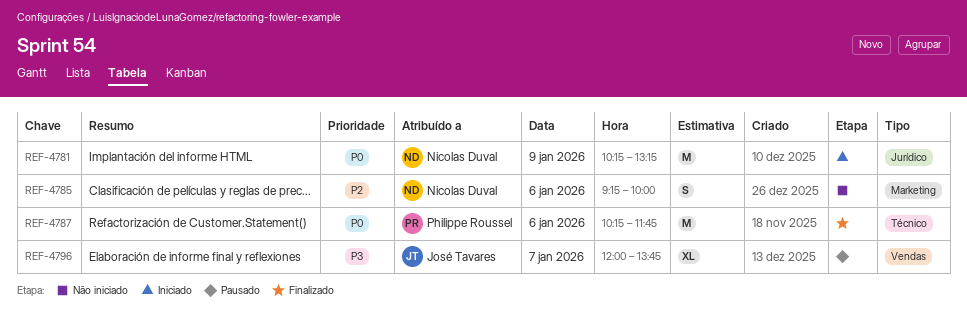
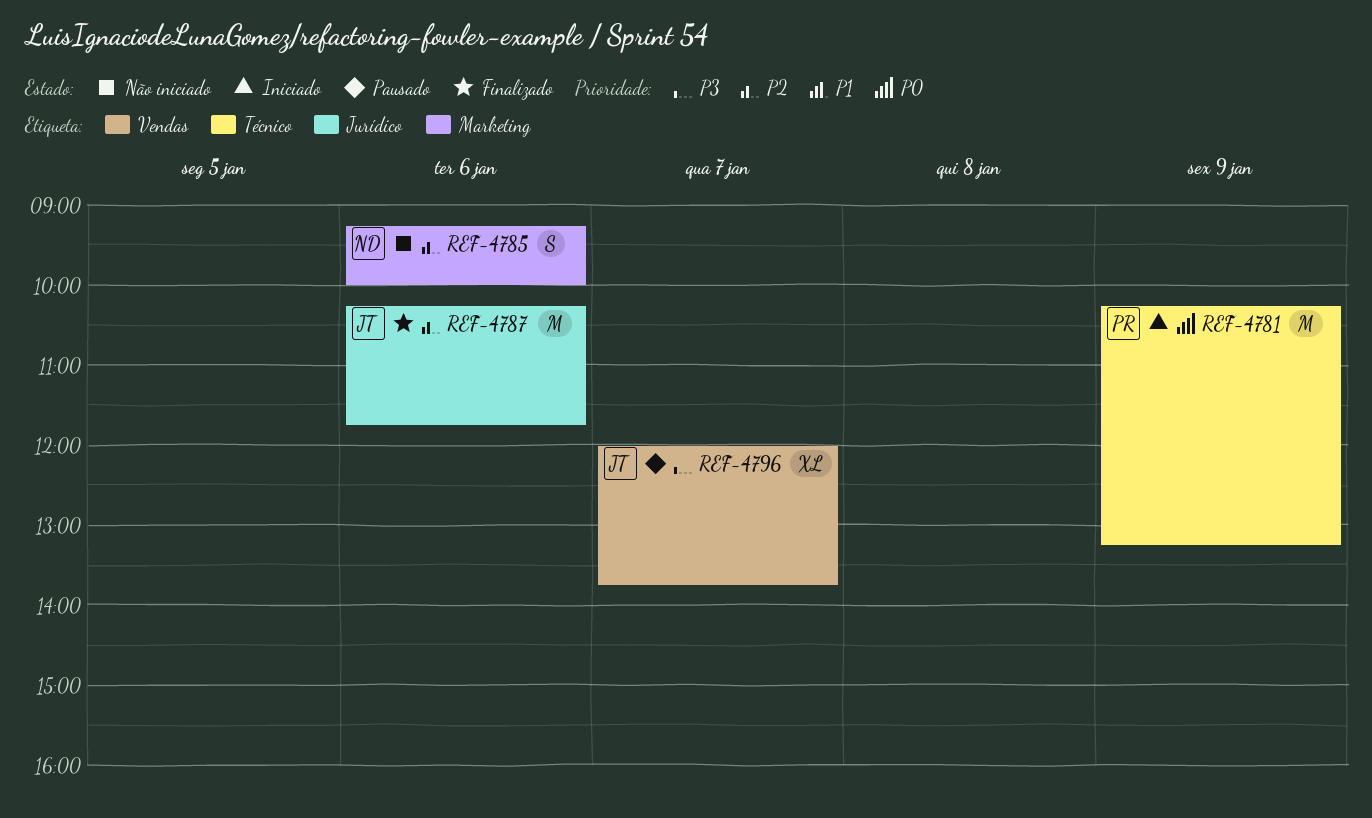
REF-4781, owner: Nicolas Duval -> Philippe Roussel
REF-4781, label: Jurídico -> Técnico
REF-4787, owner: Philippe Roussel -> José Tavares
REF-4787, priority: P0 -> P2
REF-4787, label: Técnico -> Jurídico

